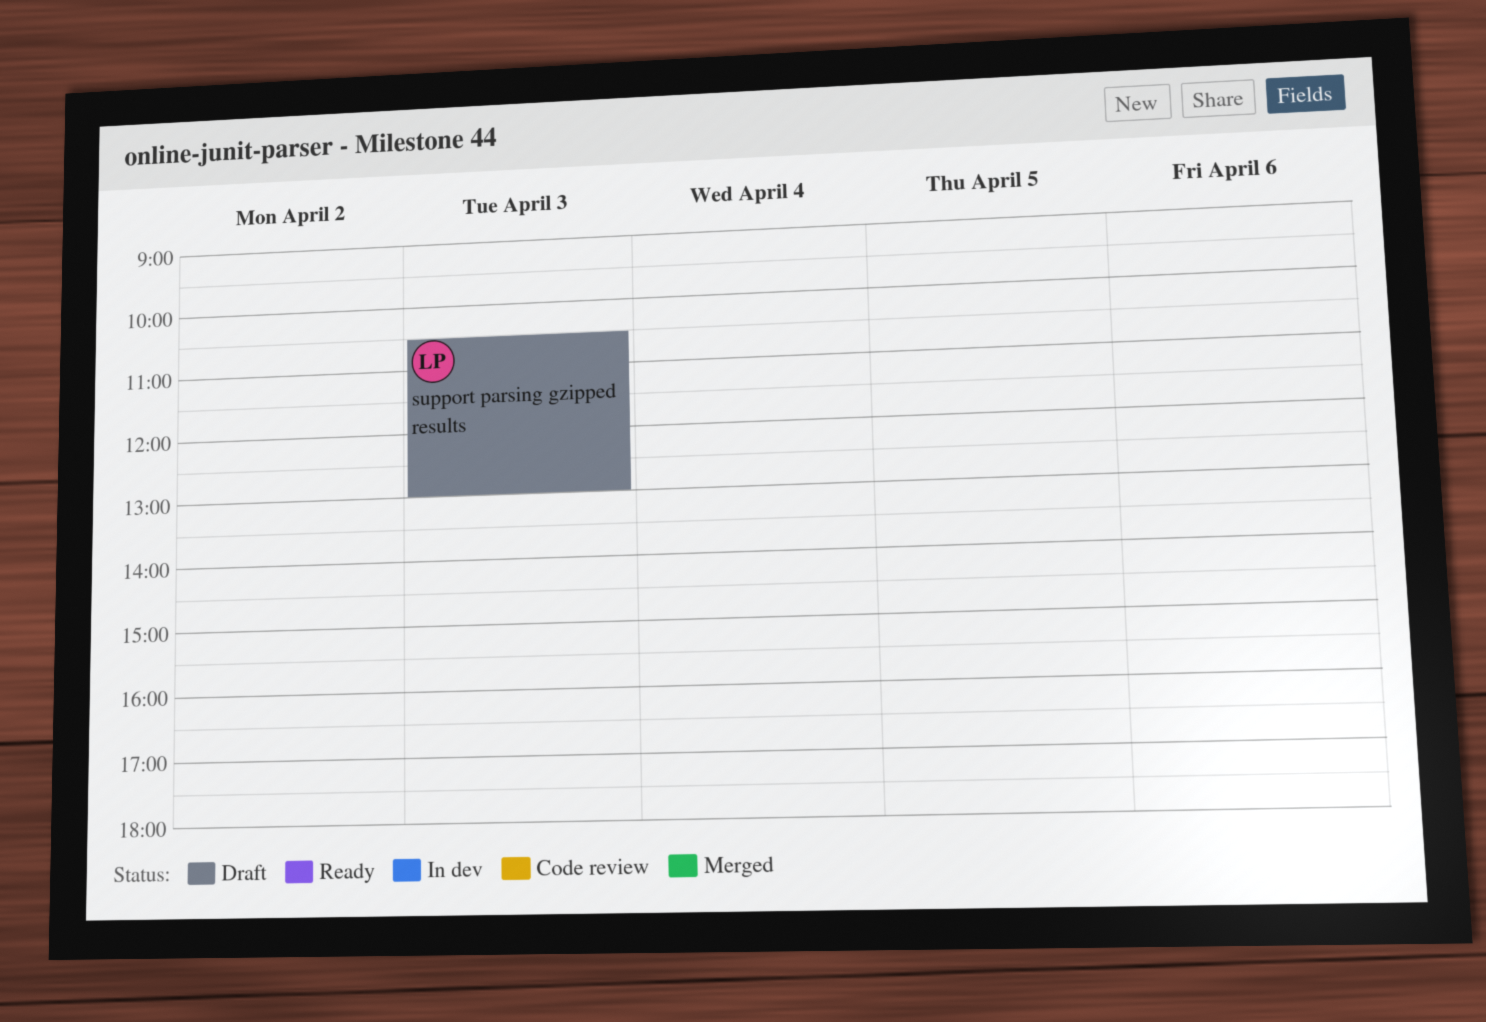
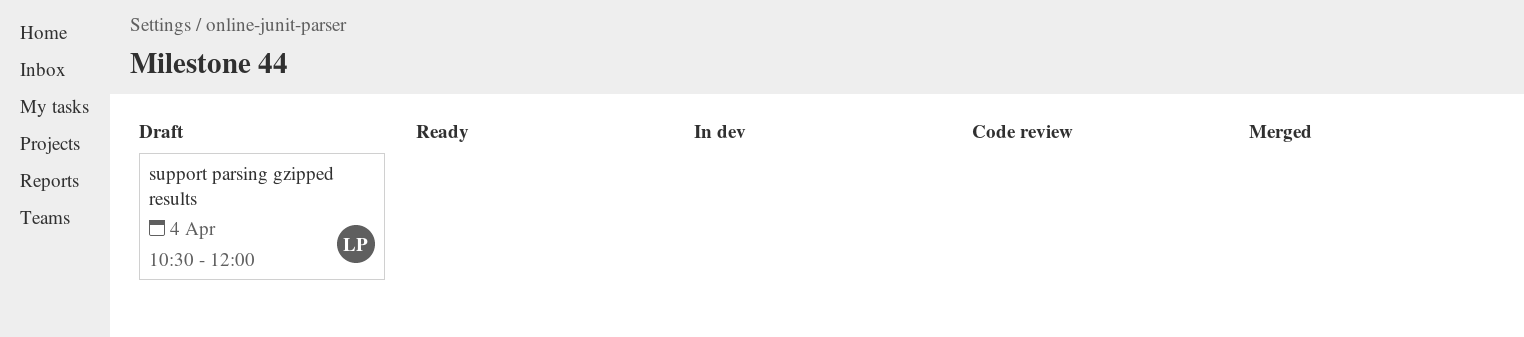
support parsing gzipped results, day: Apr 3 -> Apr 4
support parsing gzipped results, ends: 13:00 -> 12:00

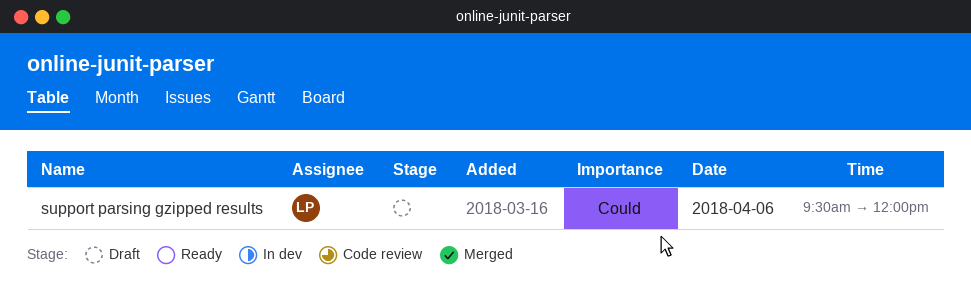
support parsing gzipped results, day: Apr 4 -> Apr 6
support parsing gzipped results, begins: 10:30 -> 09:30

